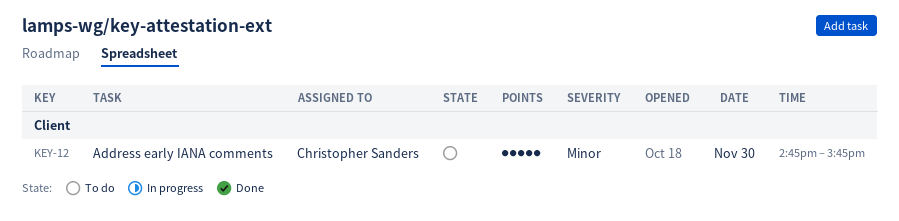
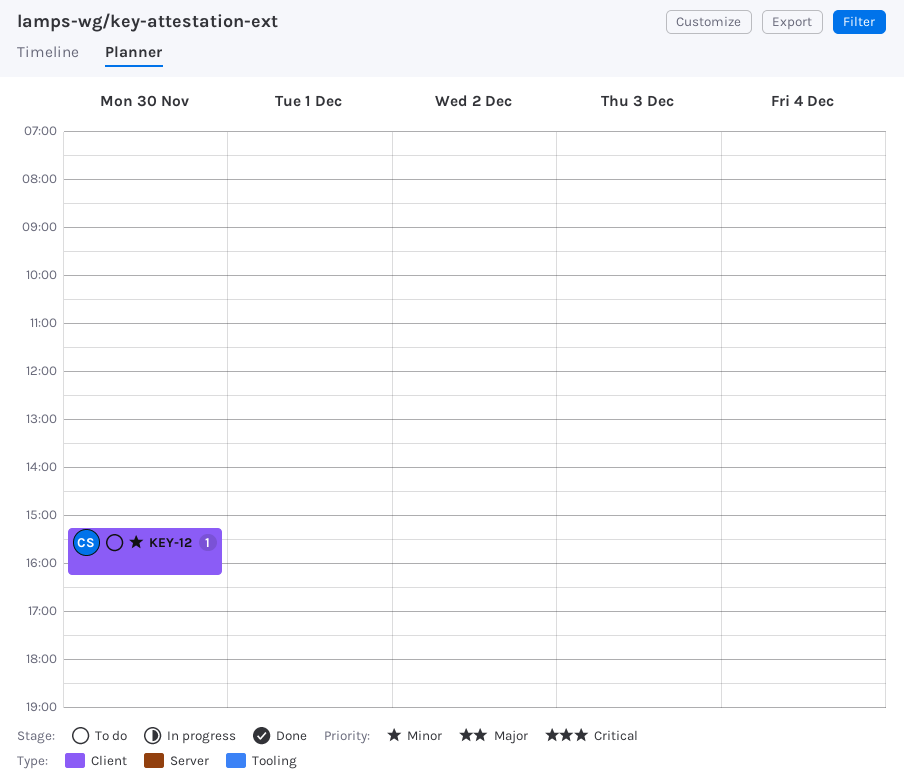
KEY-12, estimate: 5 -> 1
KEY-12, begins: 14:45 -> 15:15
KEY-12, ends: 15:45 -> 16:15

